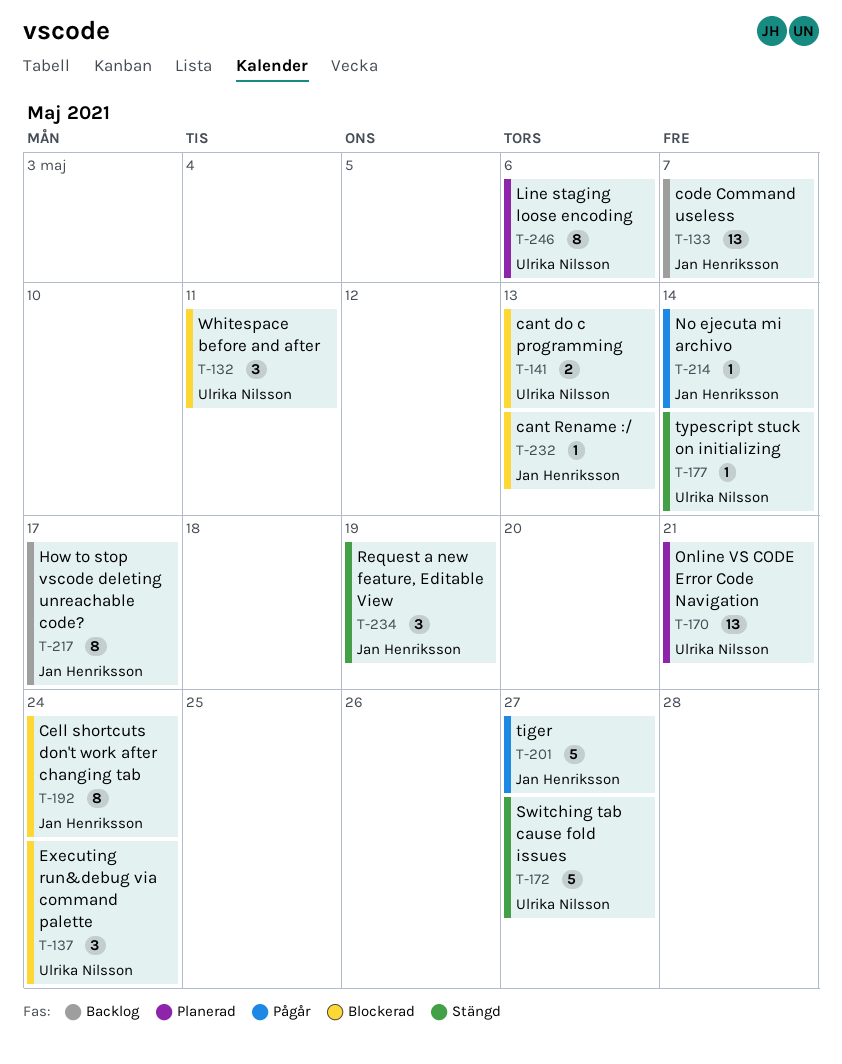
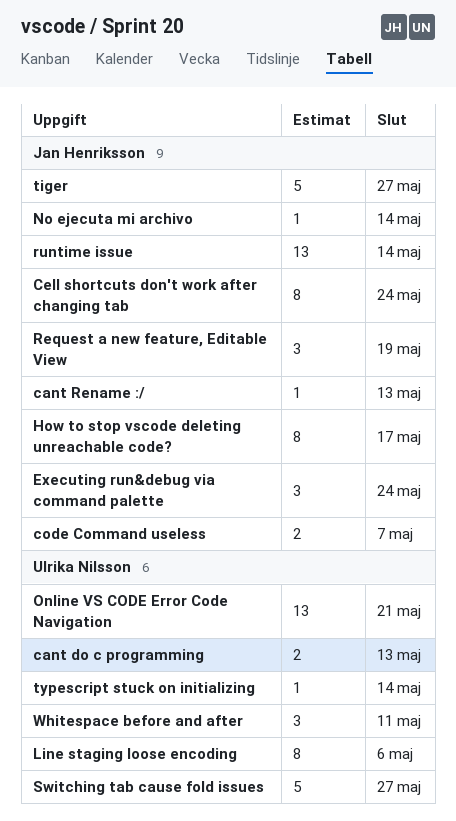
code Command useless, estimate: 13 -> 2
Executing run&debug via command palette, owner: Ulrika Nilsson -> Jan Henriksson
runtime issue: none -> present

